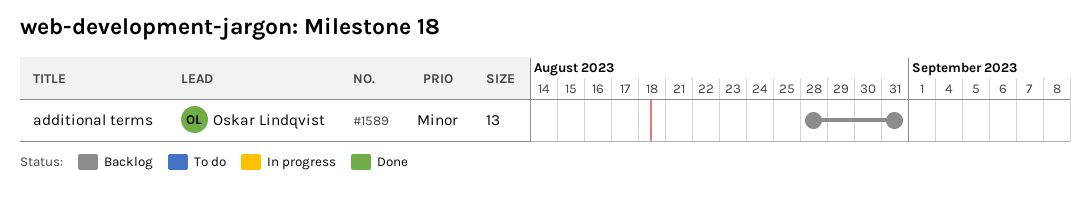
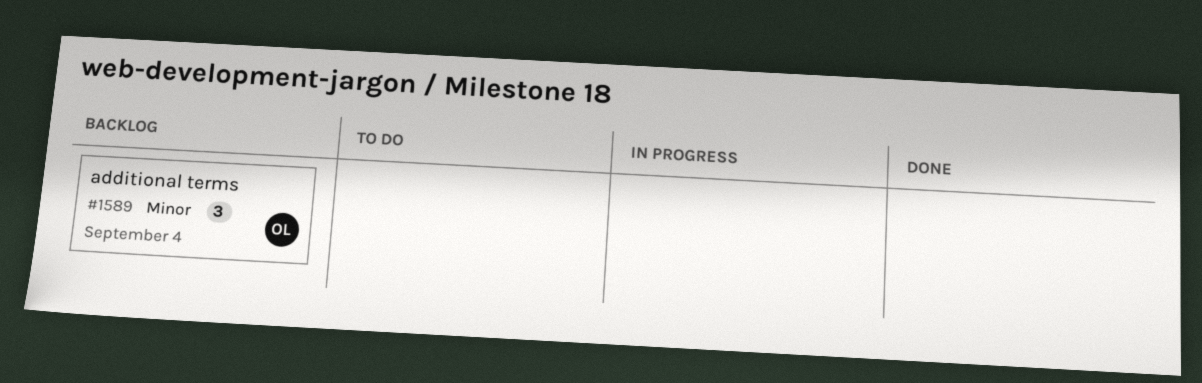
#1589, estimate: 13 -> 3
#1589, due: Aug 31 -> Sep 4

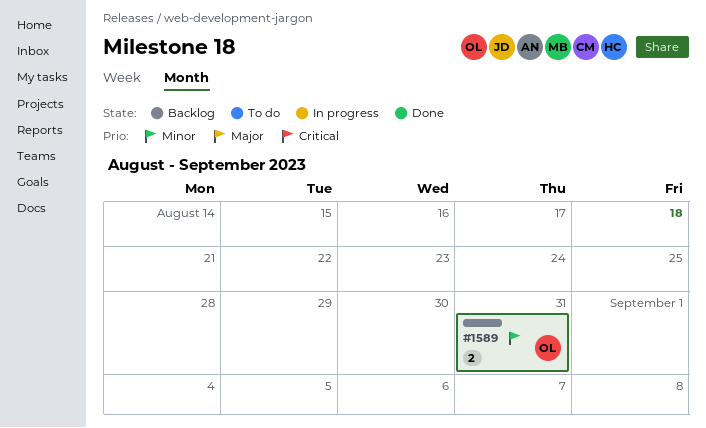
#1589, estimate: 3 -> 2
#1589, due: Sep 4 -> Aug 31

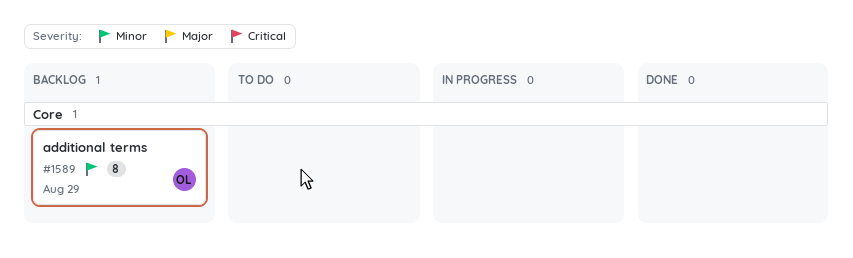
#1589, estimate: 2 -> 8
#1589, due: Aug 31 -> Aug 29

